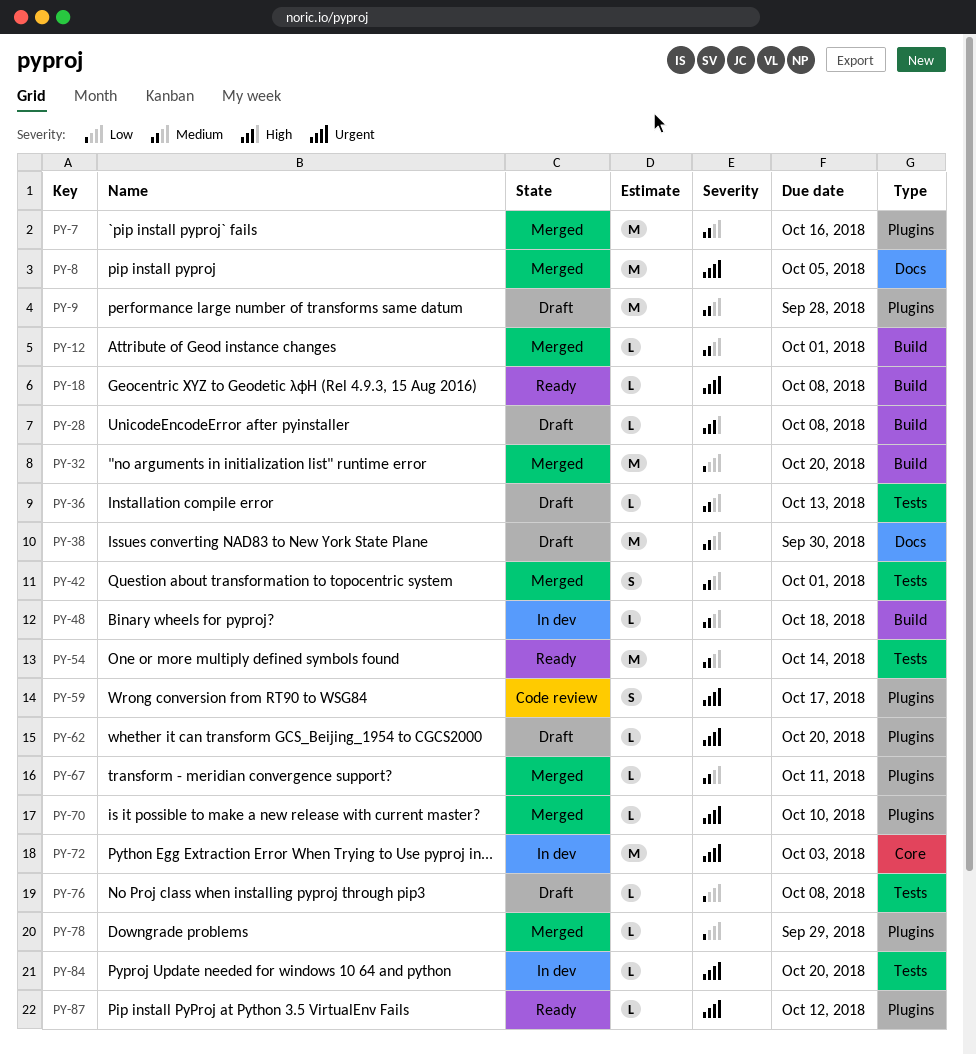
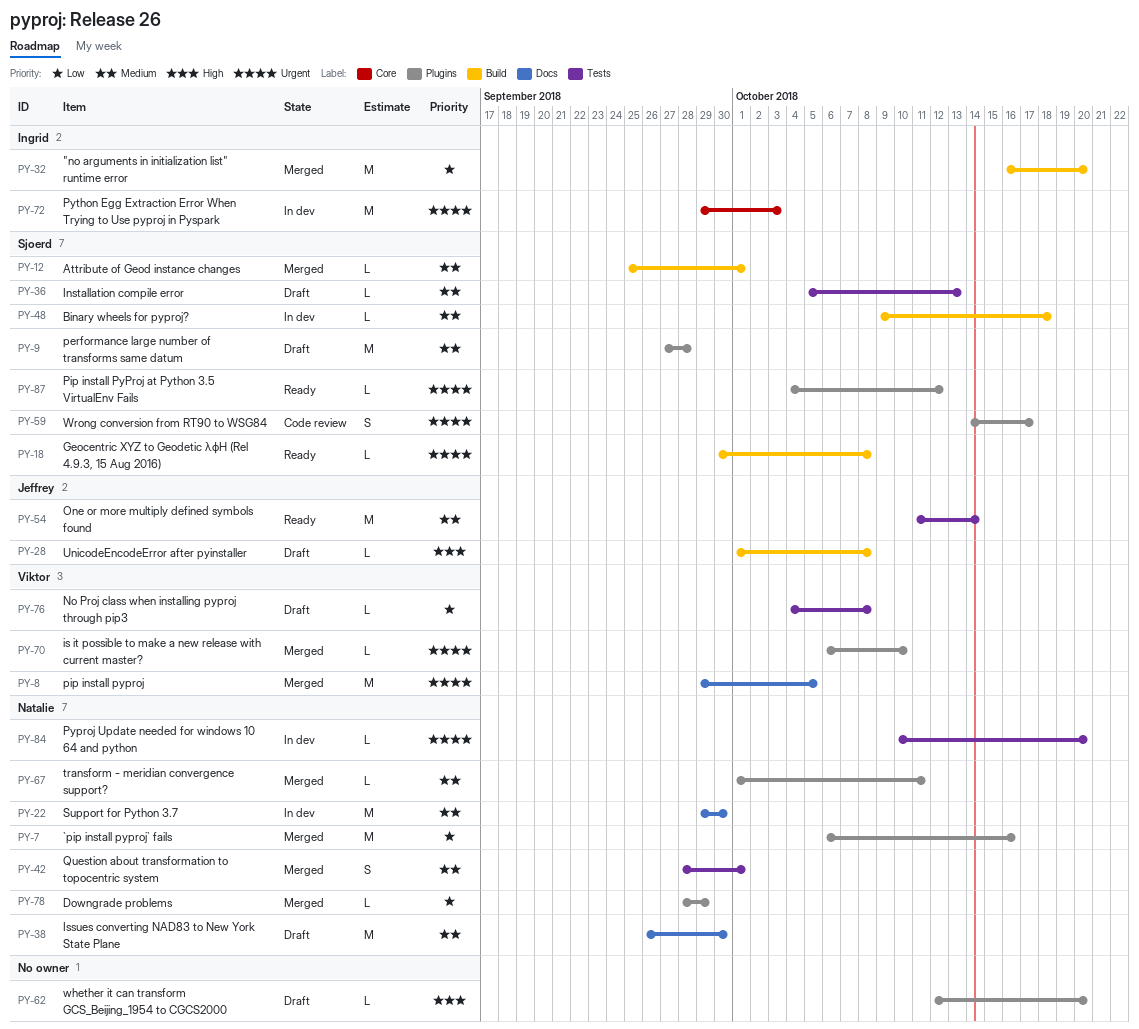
PY-7, priority: Medium -> Low
PY-22: none -> present
PY-62, priority: Urgent -> High

